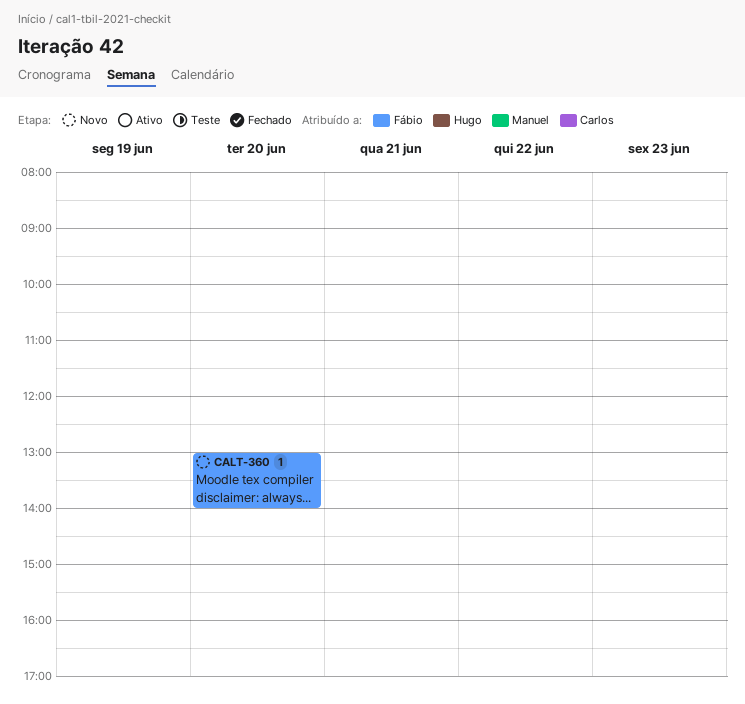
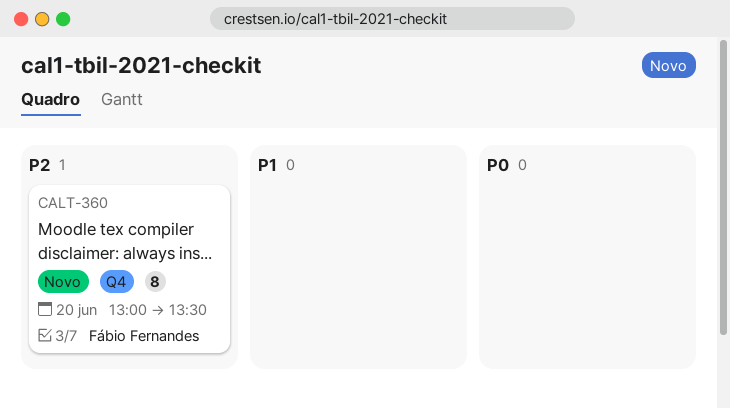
CALT-360, estimate: 1 -> 8
CALT-360, ends: 14:00 -> 13:30

